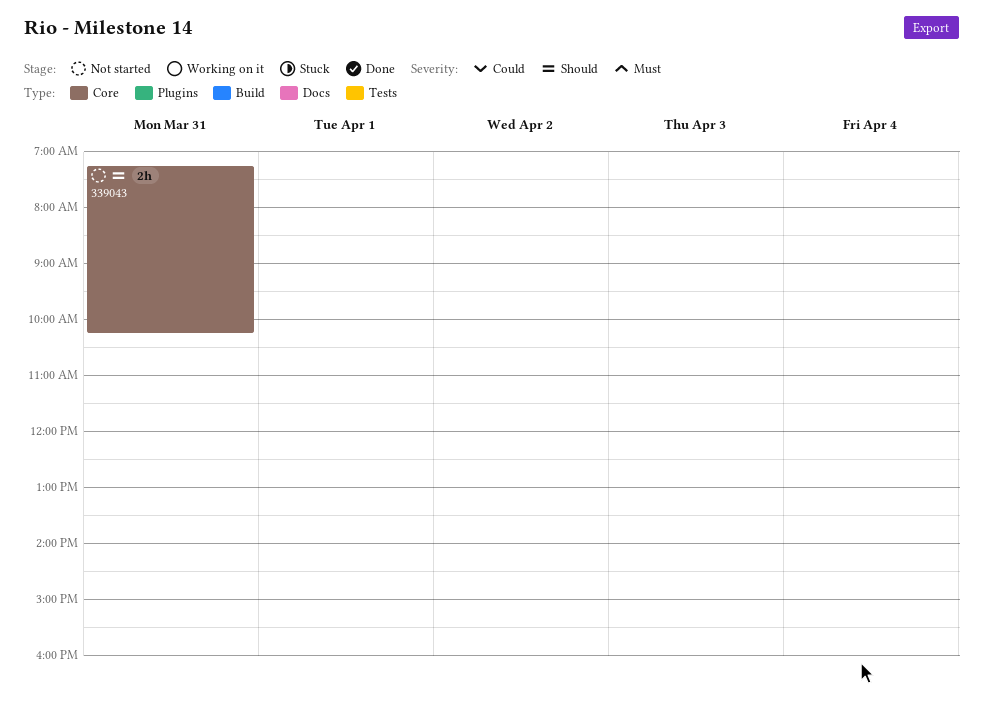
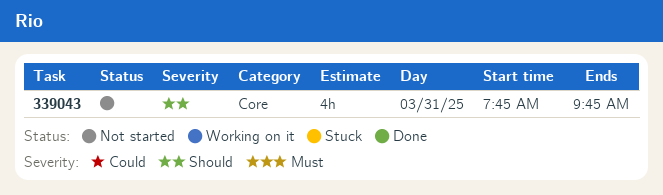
339043, estimate: 2h -> 4h
339043, begins: 07:15 -> 07:45
339043, ends: 10:15 -> 09:45

